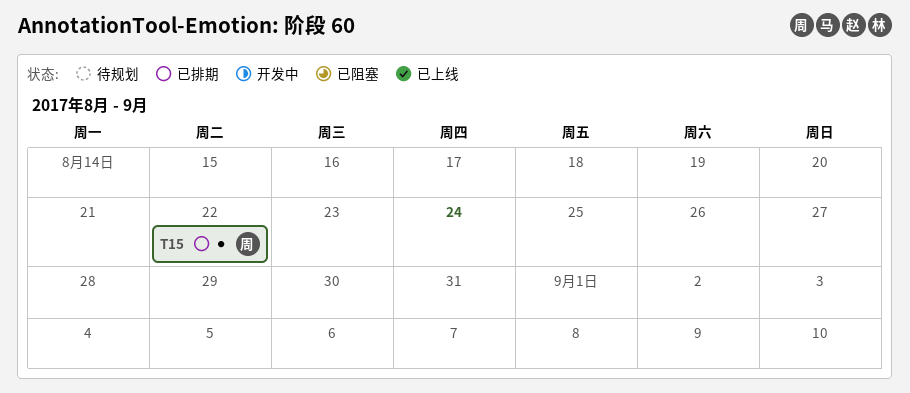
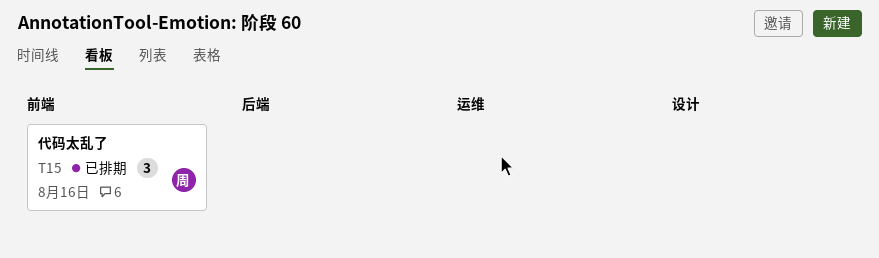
T15, estimate: 1 -> 3
T15, due: Aug 22 -> Aug 16

